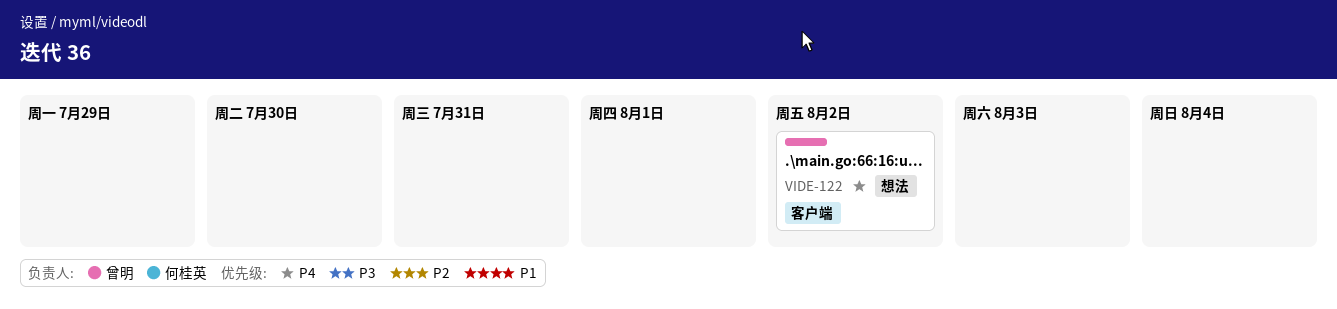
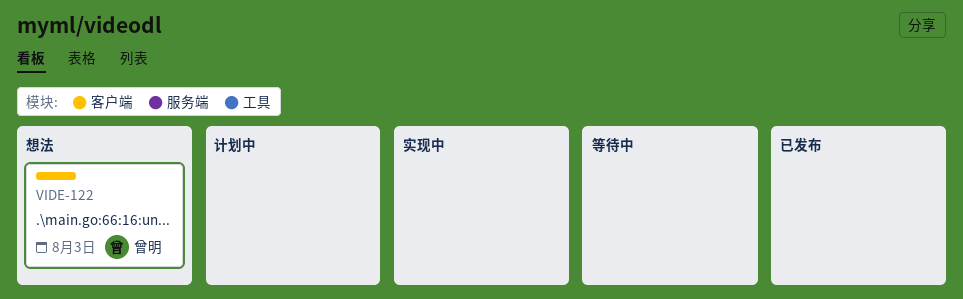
VIDE-122, due: Aug 2 -> Aug 3

